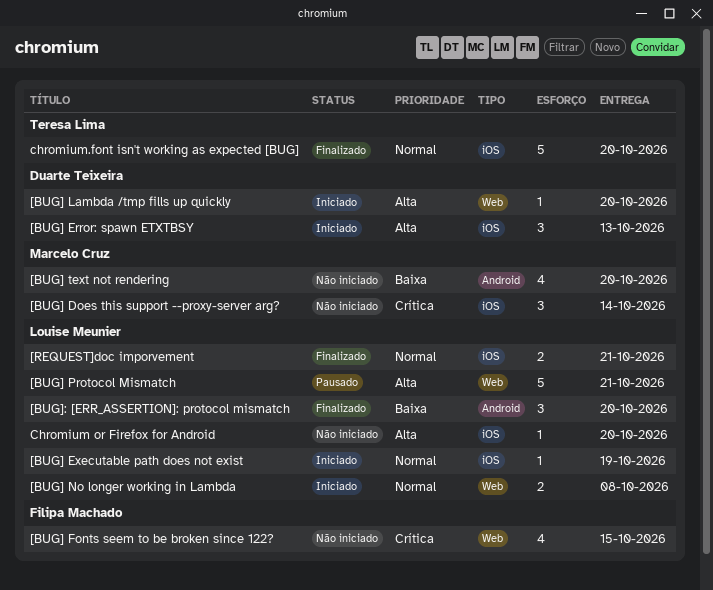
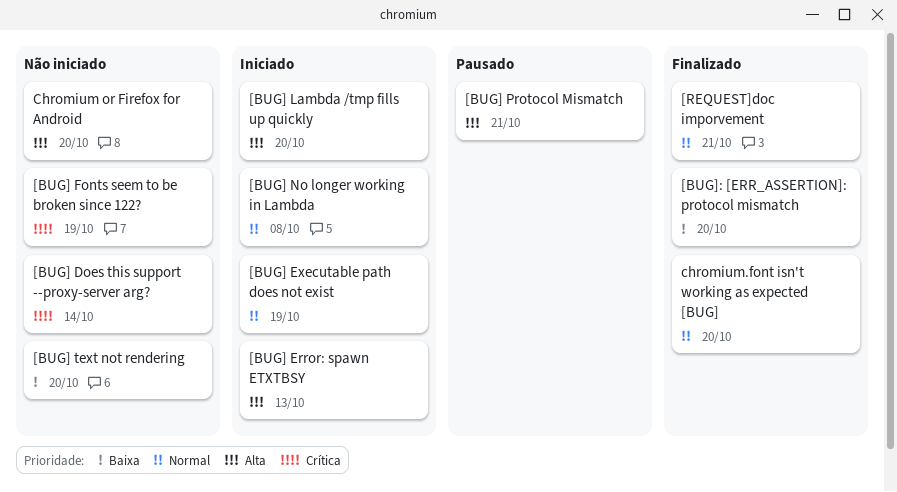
[BUG] Fonts seem to be broken since 122?, due: Oct 15 -> Oct 19

